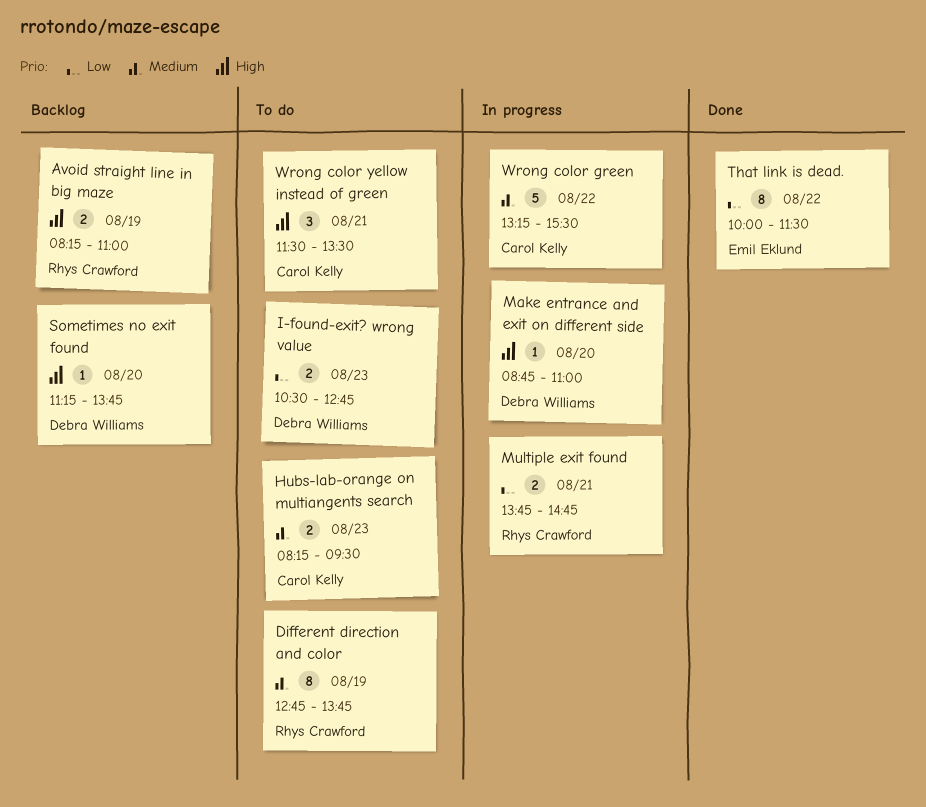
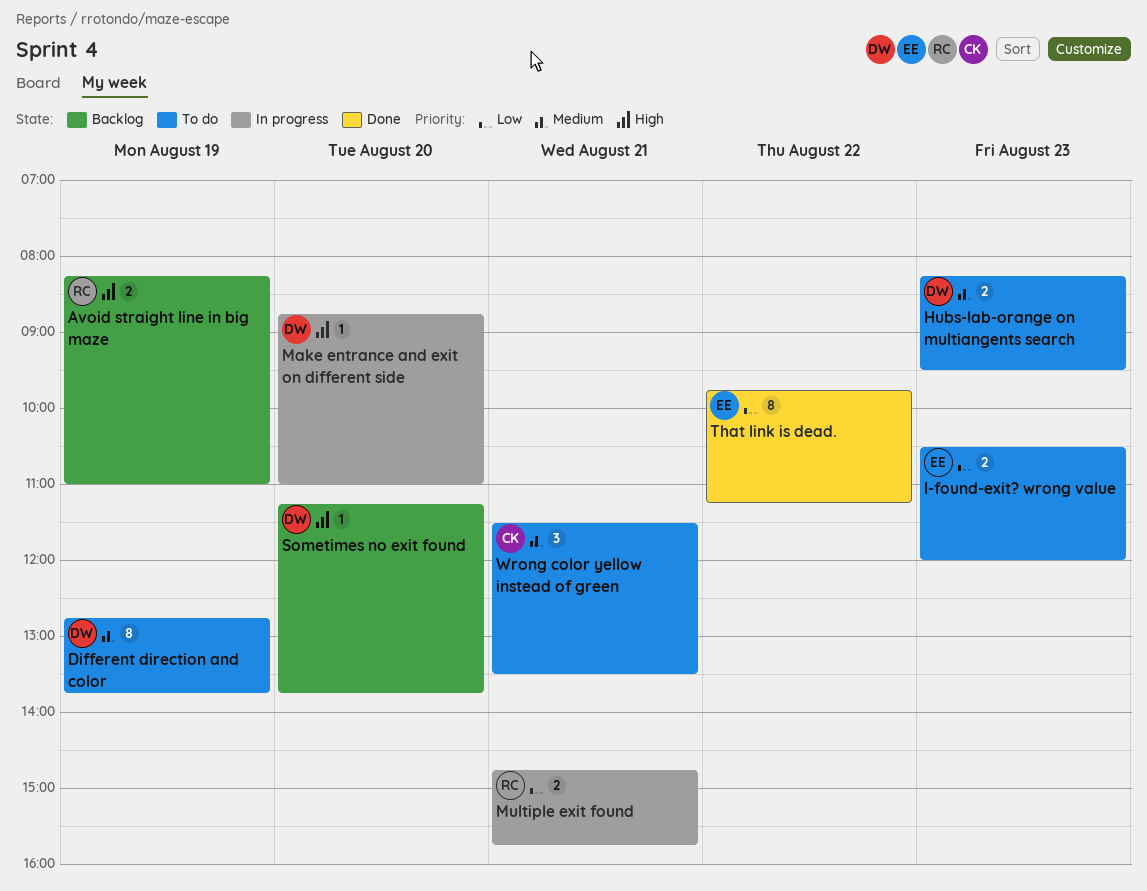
Different direction and color, owner: Rhys Crawford -> Debra Williams
Hubs-lab-orange on multiangents search, owner: Carol Kelly -> Debra Williams
I-found-exit? wrong value, owner: Debra Williams -> Emil Eklund
I-found-exit? wrong value, ends: 12:45 -> 12:00
Multiple exit found, begins: 13:45 -> 14:45
Multiple exit found, ends: 14:45 -> 15:45
That link is dead., begins: 10:00 -> 09:45
That link is dead., ends: 11:30 -> 11:15
Wrong color green: present -> none
Wrong color yellow instead of green, priority: High -> Medium

